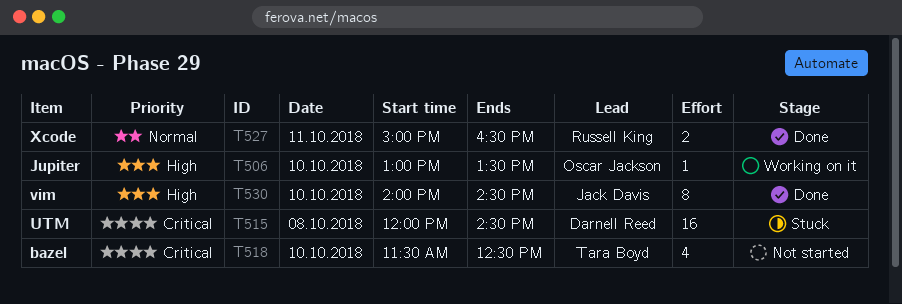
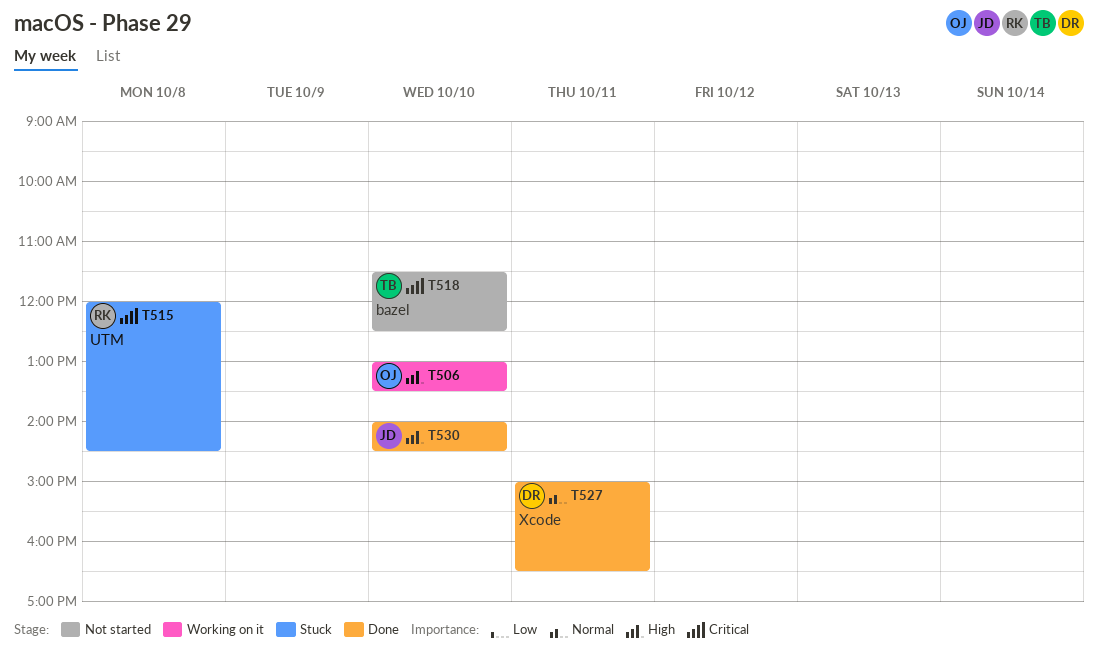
T515, owner: Darnell Reed -> Russell King
T527, owner: Russell King -> Darnell Reed

